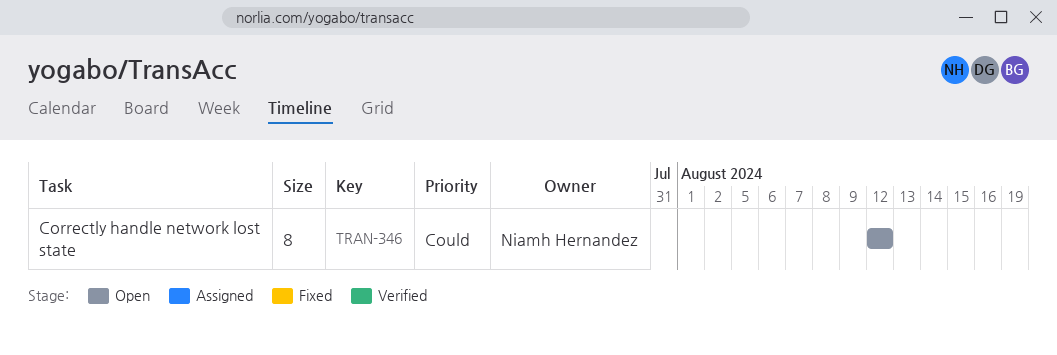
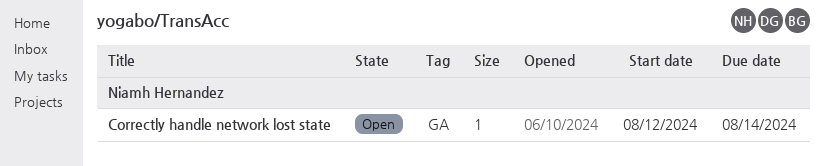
Correctly handle network lost state, estimate: 8 -> 1
Correctly handle network lost state, due: Aug 12 -> Aug 14

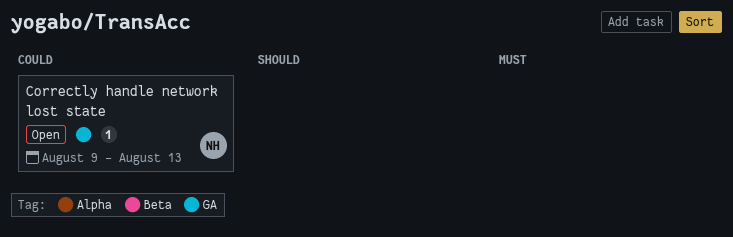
Correctly handle network lost state, start: Aug 12 -> Aug 9
Correctly handle network lost state, due: Aug 14 -> Aug 13

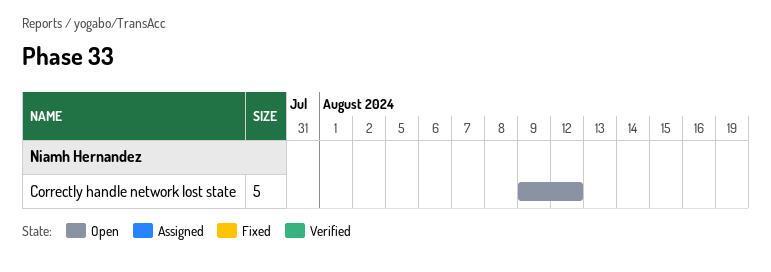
Correctly handle network lost state, estimate: 1 -> 5
Correctly handle network lost state, due: Aug 13 -> Aug 12

